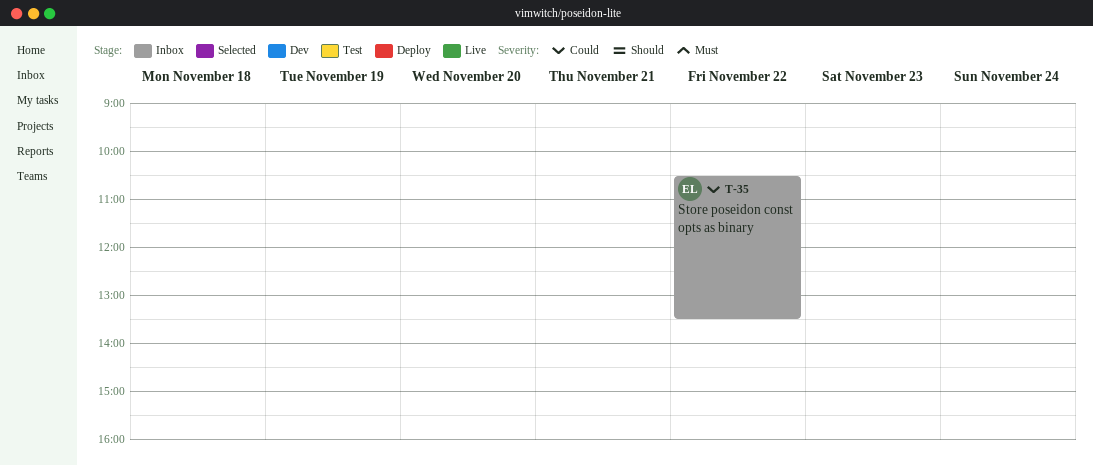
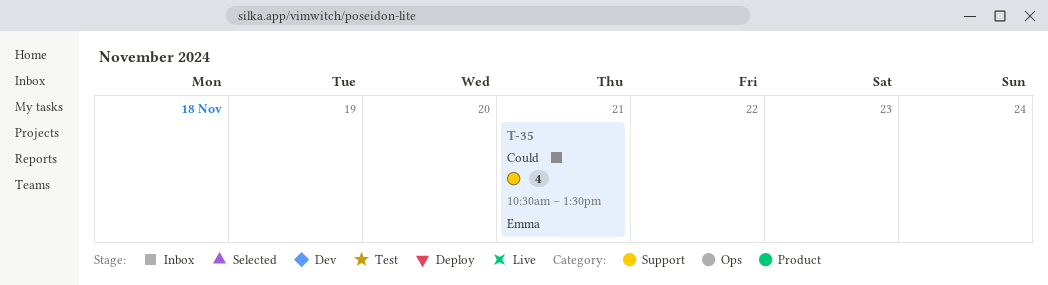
T-35, day: Nov 22 -> Nov 21

